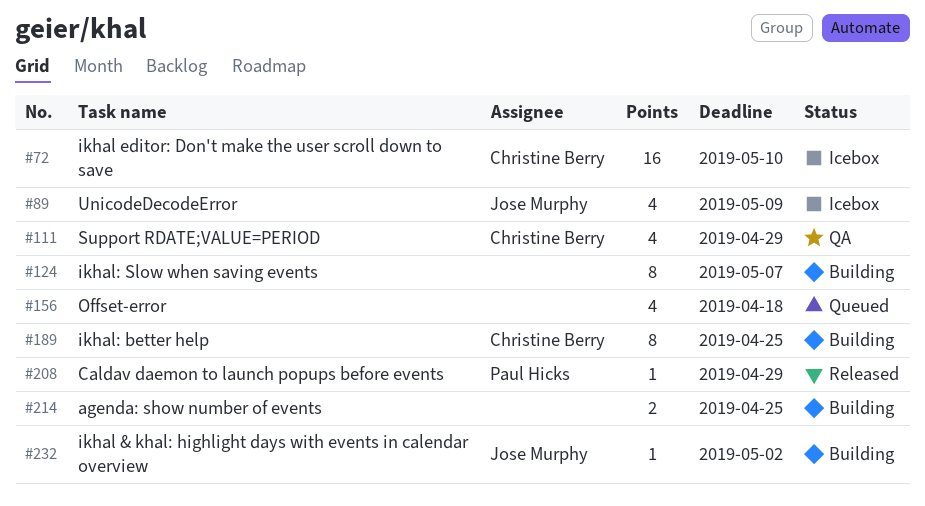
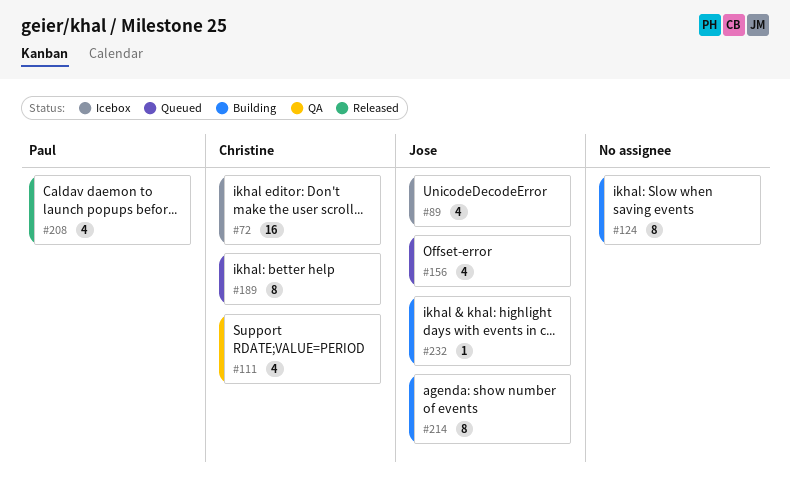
#156, owner: none -> Jose Murphy
#189, status: Building -> Queued
#208, estimate: 1 -> 4
#214, owner: none -> Jose Murphy
#214, estimate: 2 -> 8

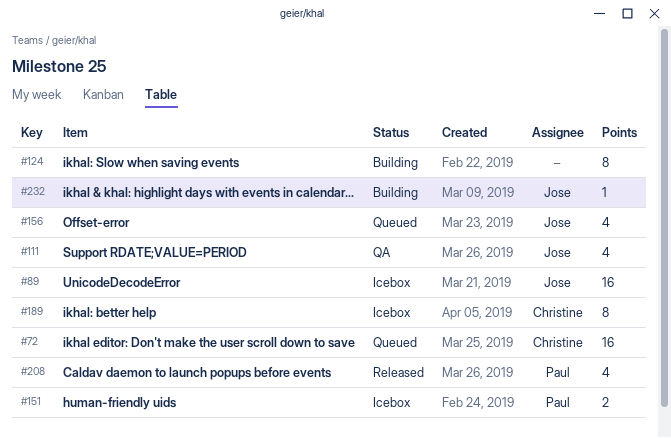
#72, status: Icebox -> Queued
#89, estimate: 4 -> 16
#111, owner: Christine -> Jose
#151: none -> present
#189, status: Queued -> Icebox
#214: present -> none

